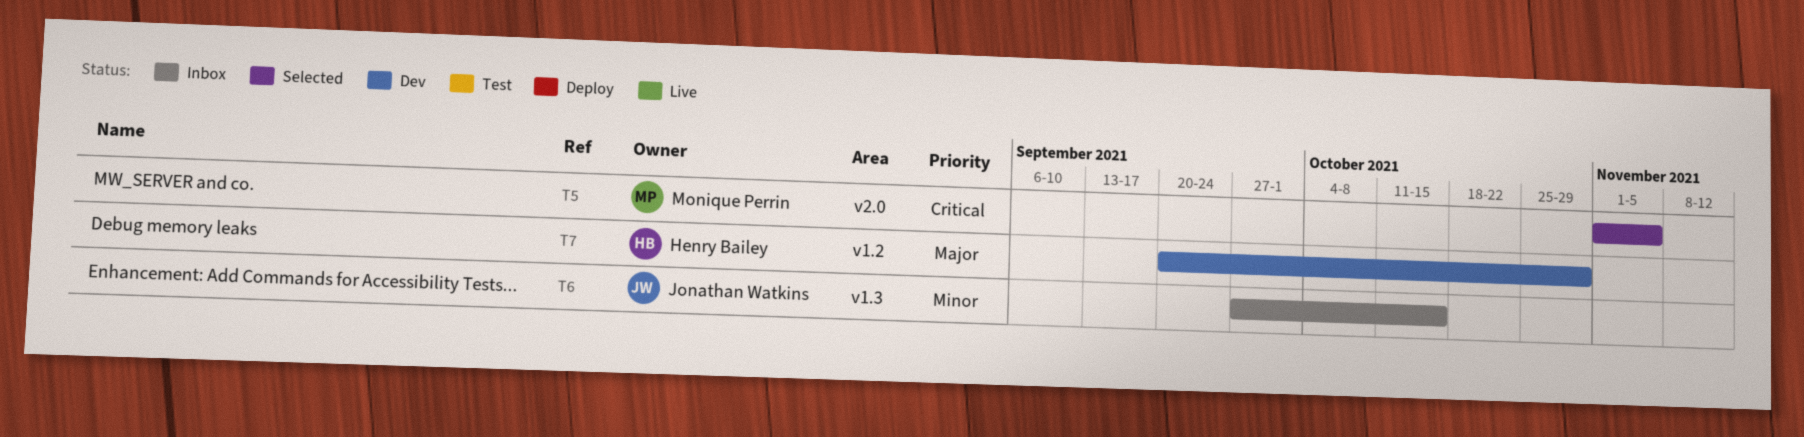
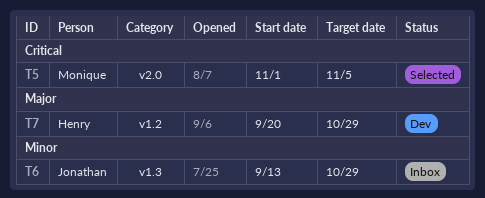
T6, start: Sep 27 -> Sep 13
T6, due: Oct 15 -> Oct 29

